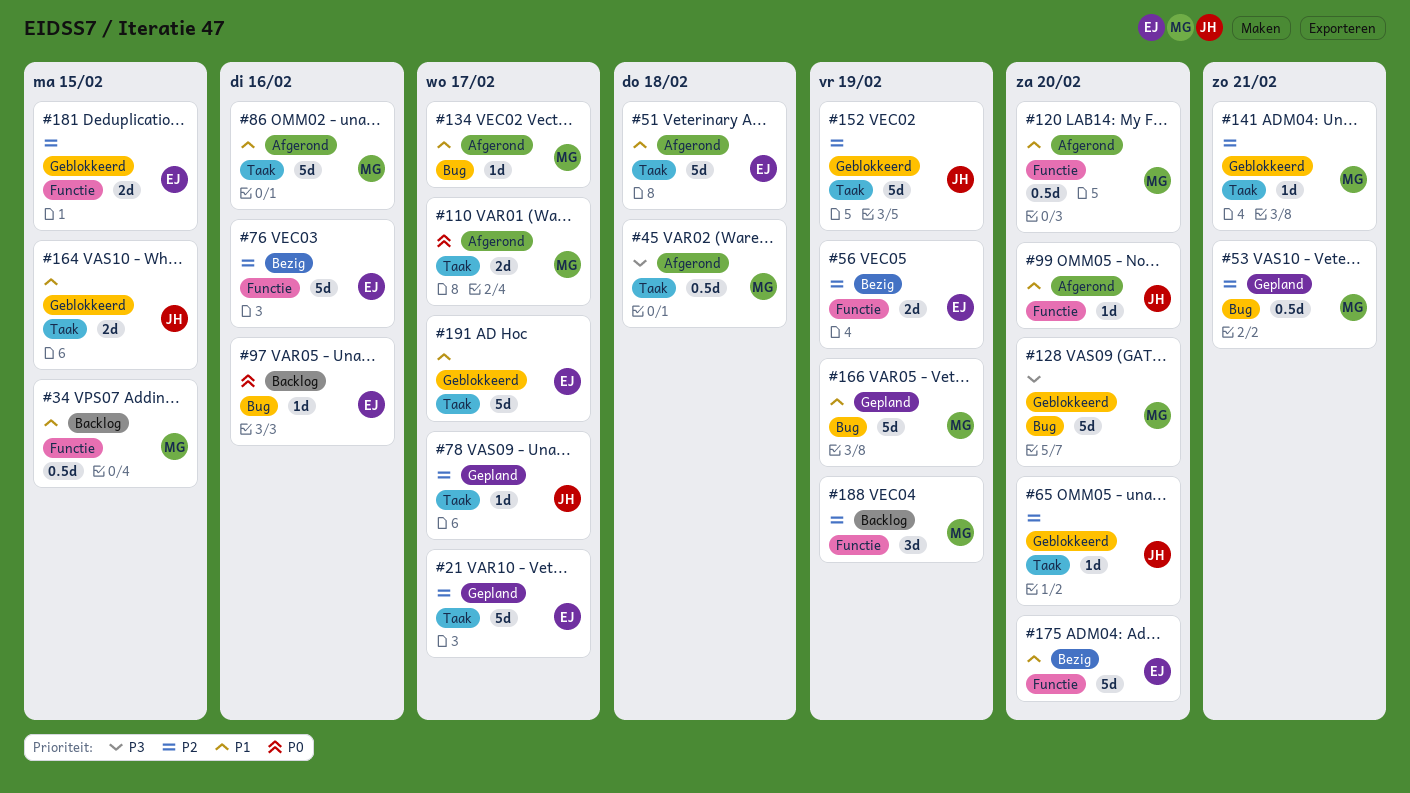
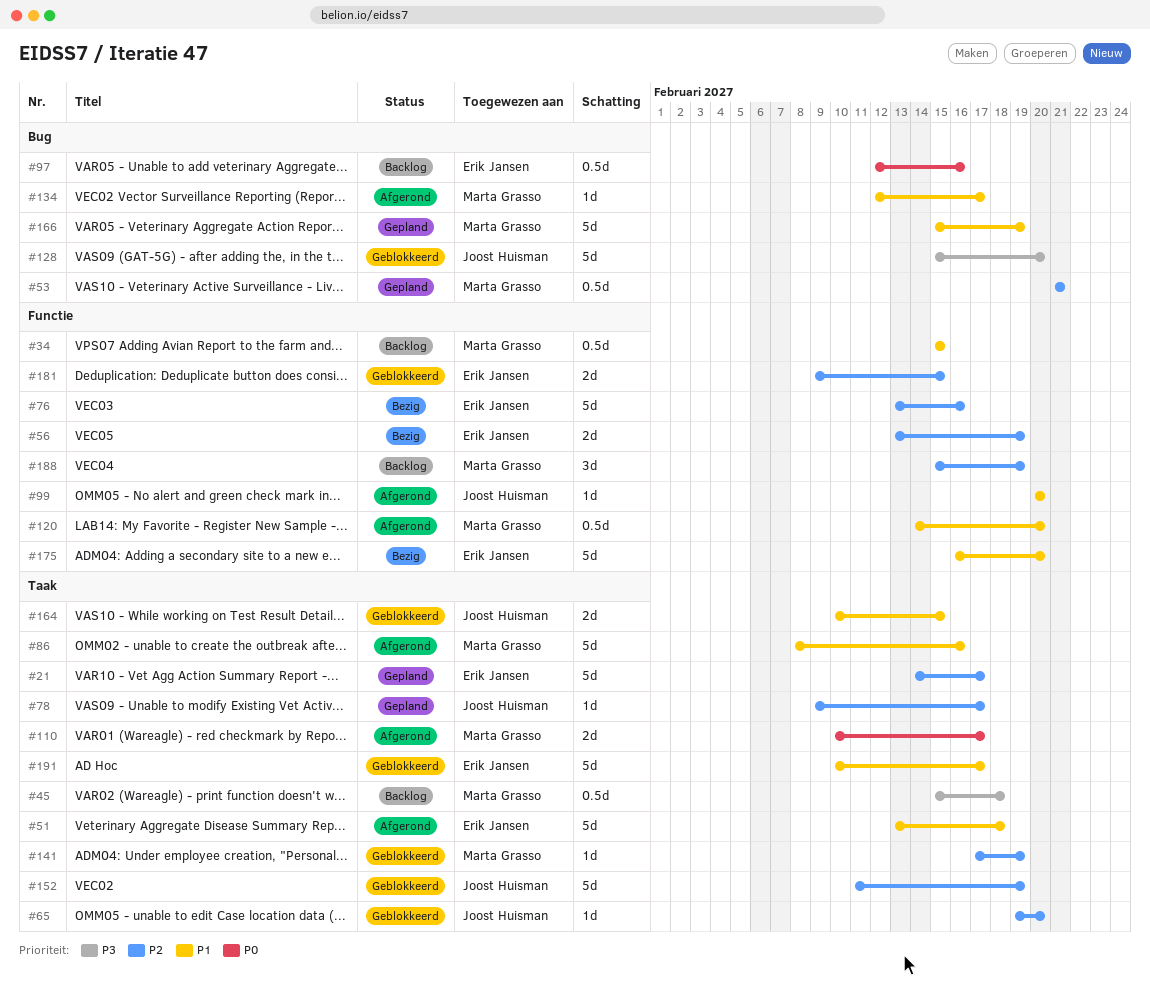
#45, status: Afgerond -> Backlog
#97, estimate: 1d -> 0.5d
#128, owner: Marta Grasso -> Joost Huisman
#141, due: Feb 21 -> Feb 19

